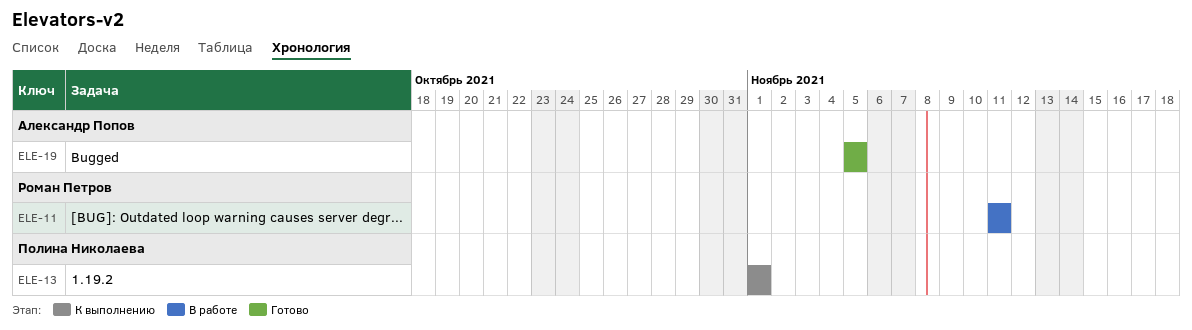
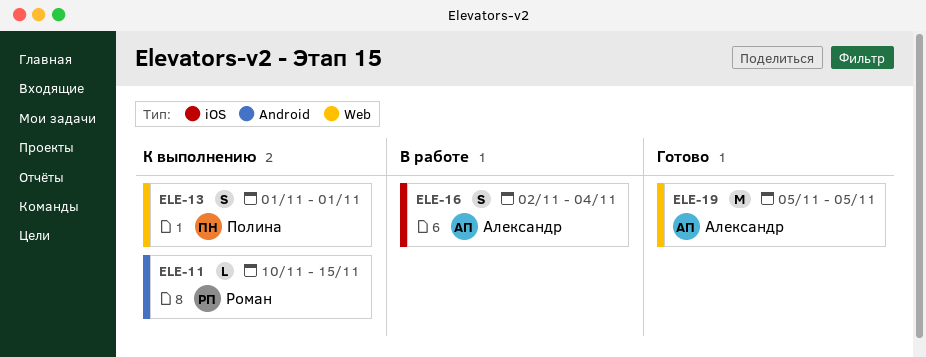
ELE-11, status: В работе -> К выполнению
ELE-11, start: Nov 11 -> Nov 10
ELE-11, due: Nov 11 -> Nov 15
ELE-16: none -> present

